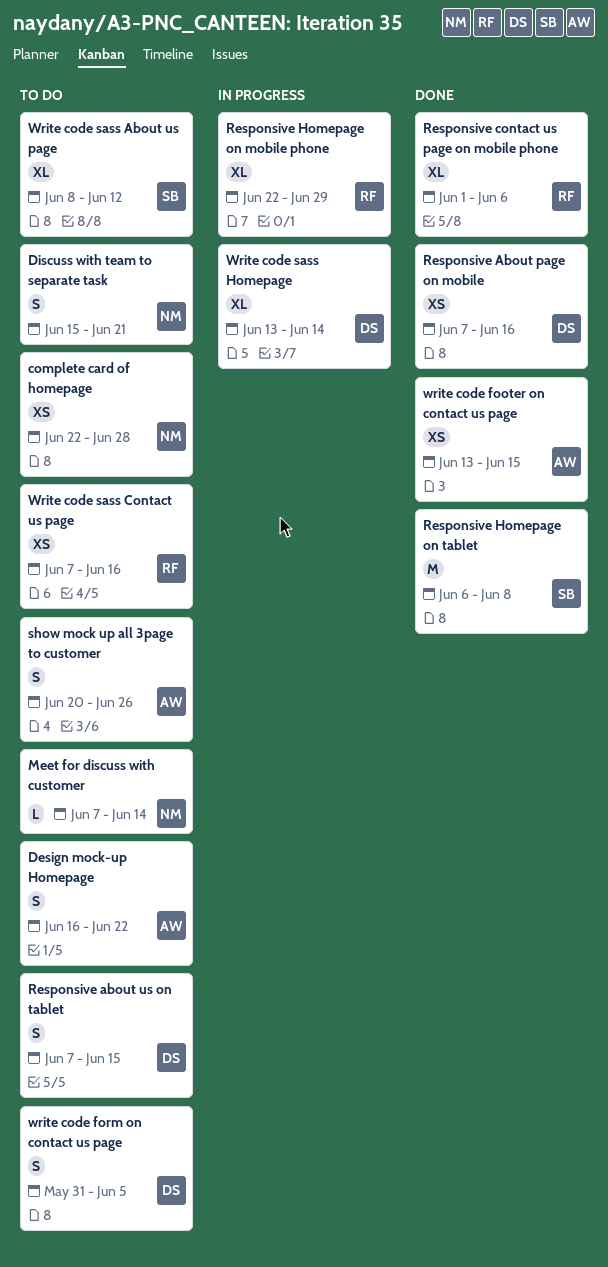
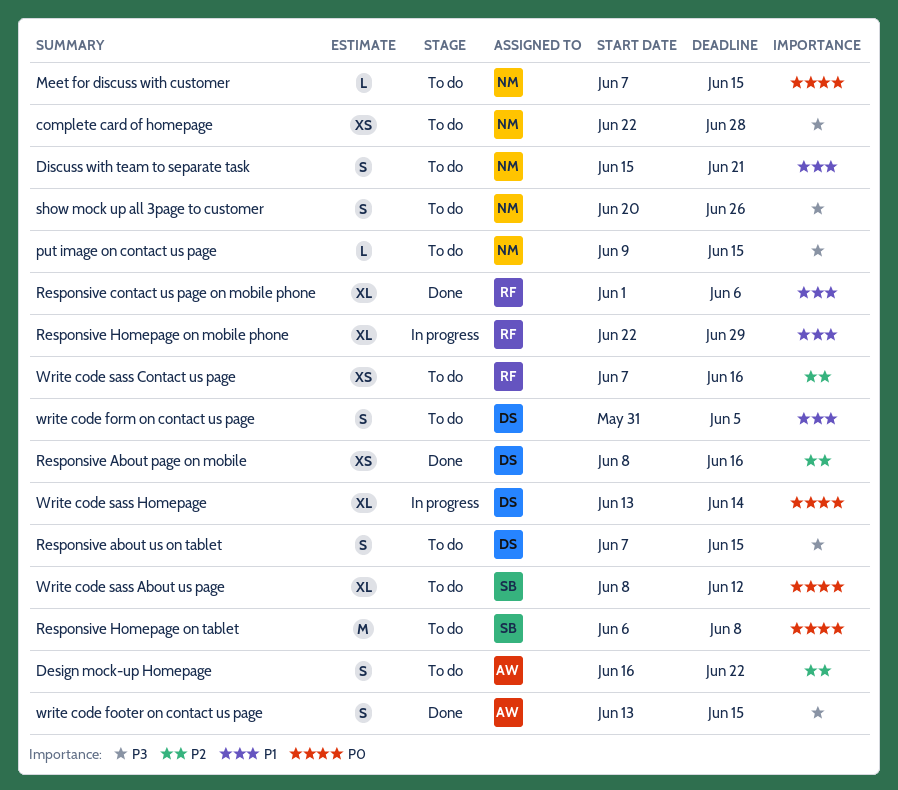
Meet for discuss with customer, due: Jun 14 -> Jun 15
put image on contact us page: none -> present
Responsive About page on mobile, start: Jun 7 -> Jun 8
Responsive Homepage on tablet, status: Done -> To do
show mock up all 3page to customer, owner: AW -> NM
write code footer on contact us page, estimate: XS -> S

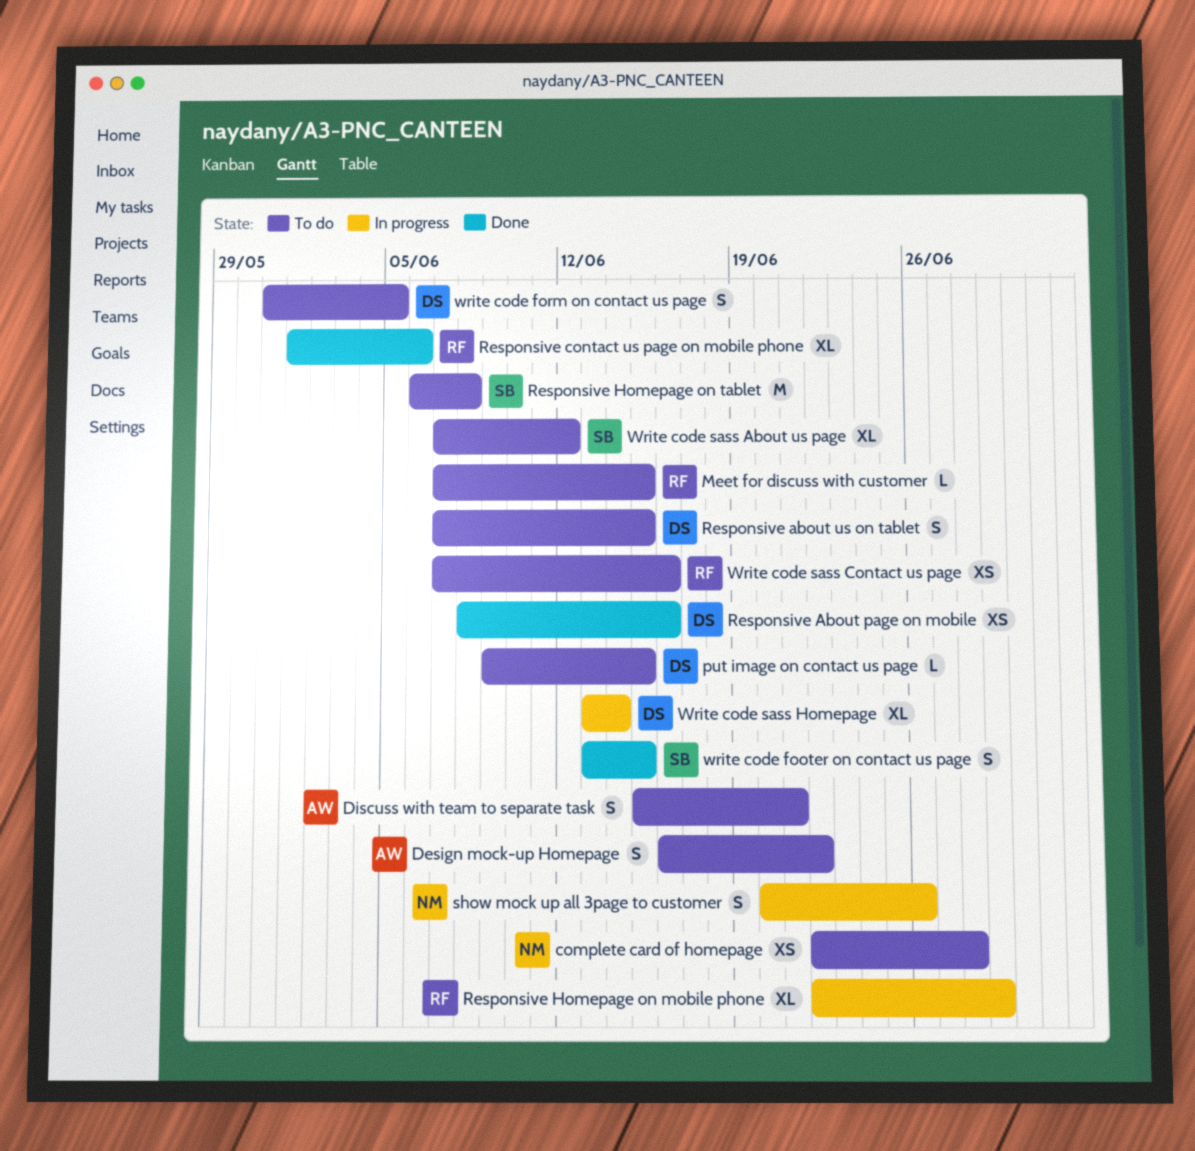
Discuss with team to separate task, owner: NM -> AW
Meet for discuss with customer, owner: NM -> RF
put image on contact us page, owner: NM -> DS
show mock up all 3page to customer, status: To do -> In progress
write code footer on contact us page, owner: AW -> SB
Write code sass About us page, start: Jun 8 -> Jun 7

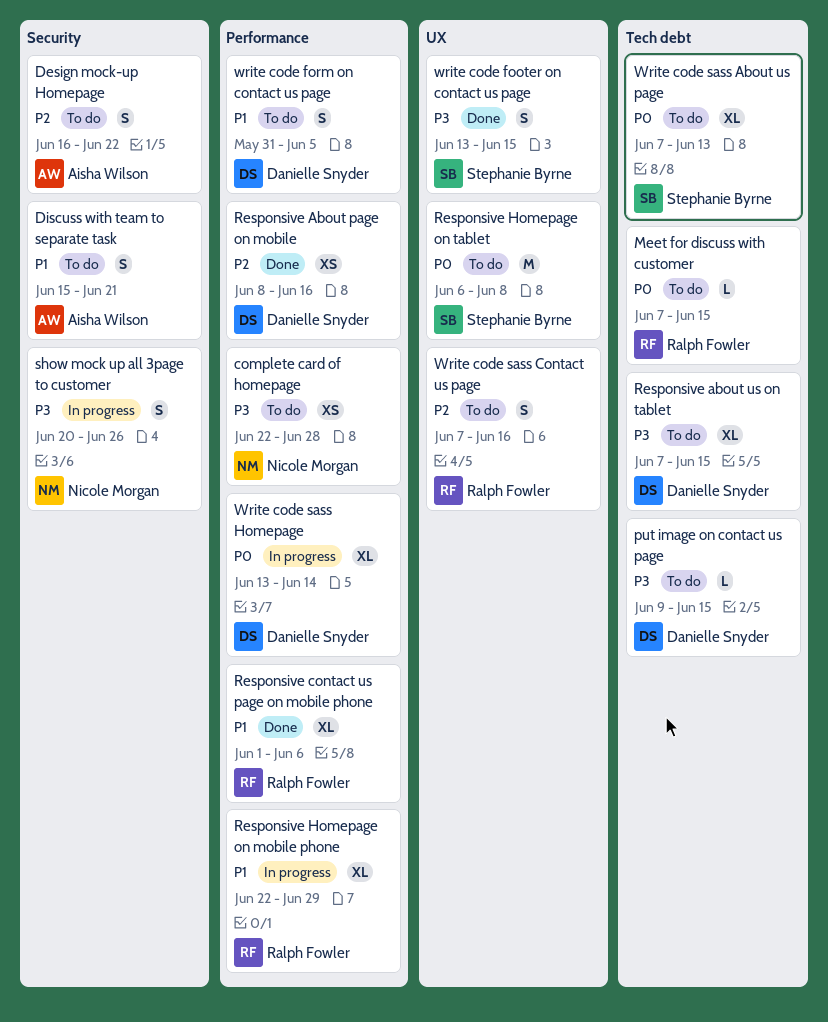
Responsive about us on tablet, estimate: S -> XL
Write code sass About us page, due: Jun 12 -> Jun 13
Write code sass Contact us page, estimate: XS -> S

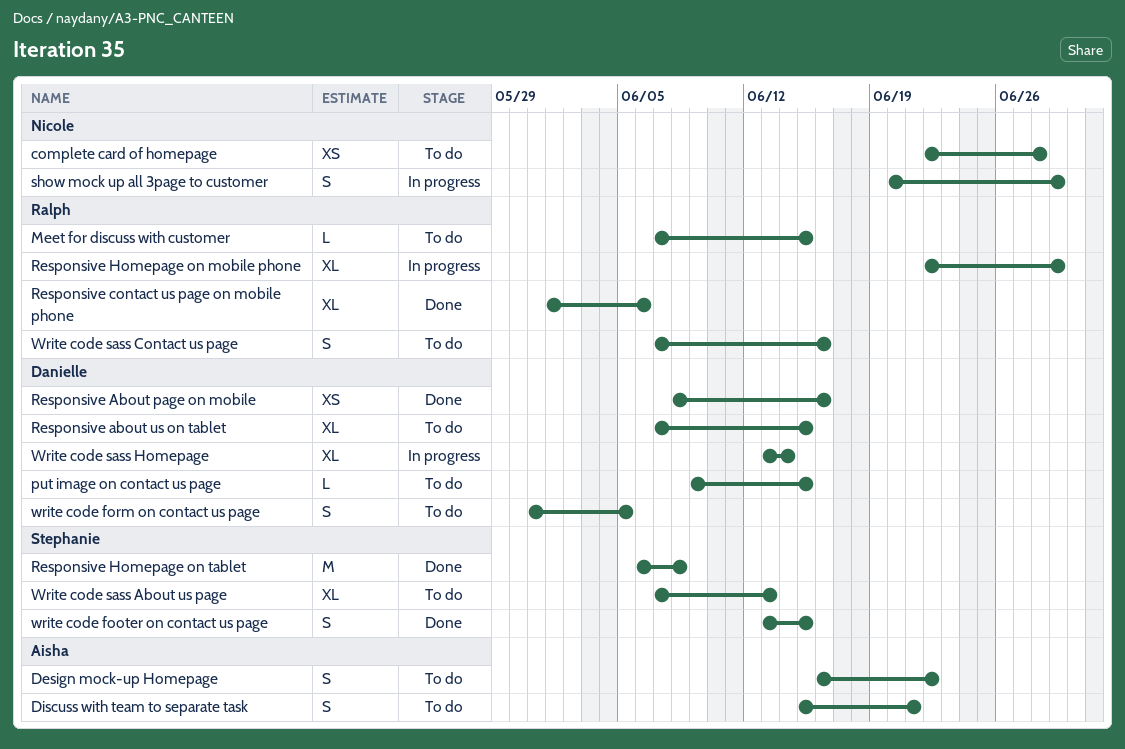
Responsive Homepage on tablet, status: To do -> Done
show mock up all 3page to customer, due: Jun 26 -> Jun 29

